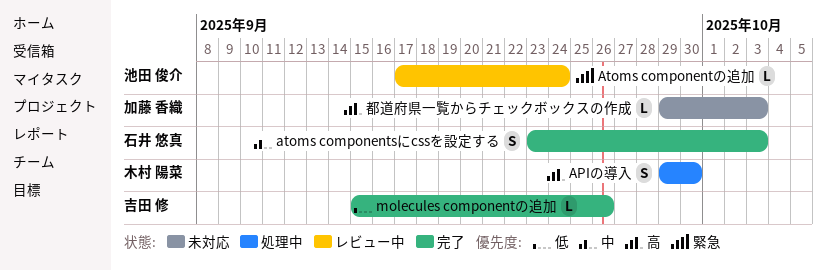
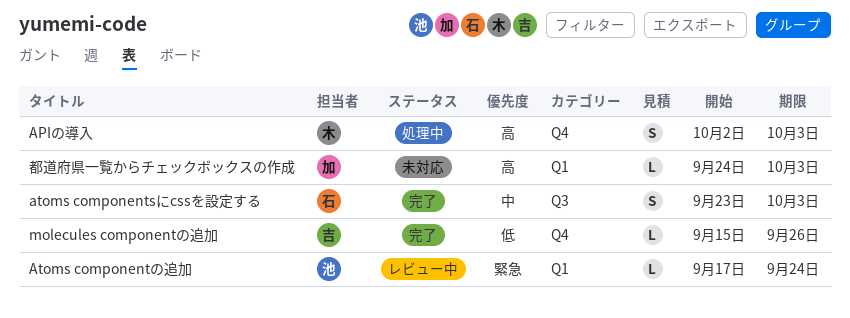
APIの導入, start: Sep 29 -> Oct 2
APIの導入, due: Sep 30 -> Oct 3
都道府県一覧からチェックボックスの作成, start: Sep 29 -> Sep 24

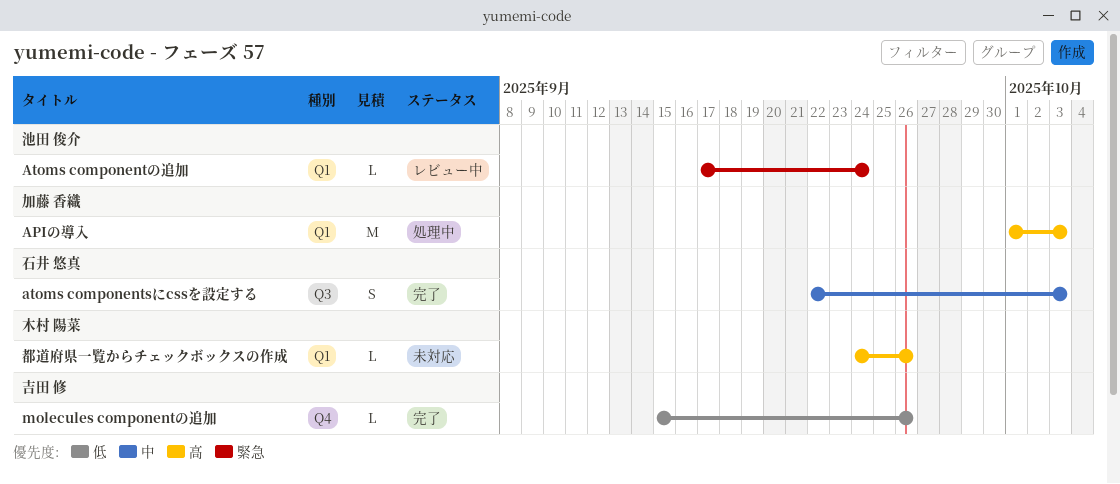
APIの導入, owner: 木村 陽菜 -> 加藤 香織
APIの導入, label: Q4 -> Q1
APIの導入, estimate: S -> M
APIの導入, start: Oct 2 -> Oct 1
atoms componentsにcssを設定する, start: Sep 23 -> Sep 22
都道府県一覧からチェックボックスの作成, owner: 加藤 香織 -> 木村 陽菜
都道府県一覧からチェックボックスの作成, due: Oct 3 -> Sep 26

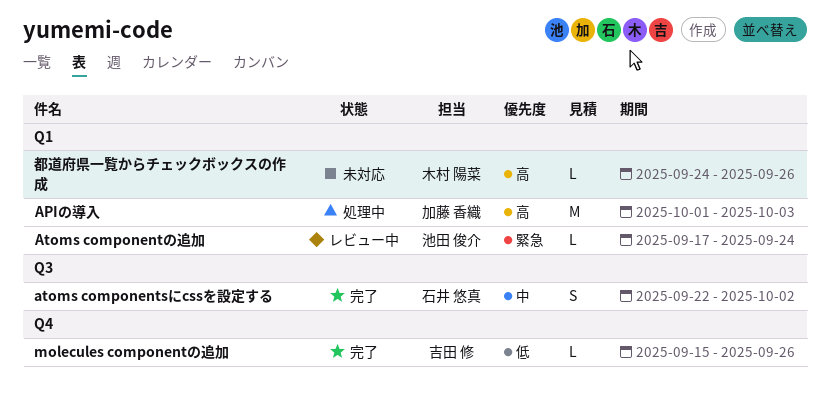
atoms componentsにcssを設定する, due: Oct 3 -> Oct 2

